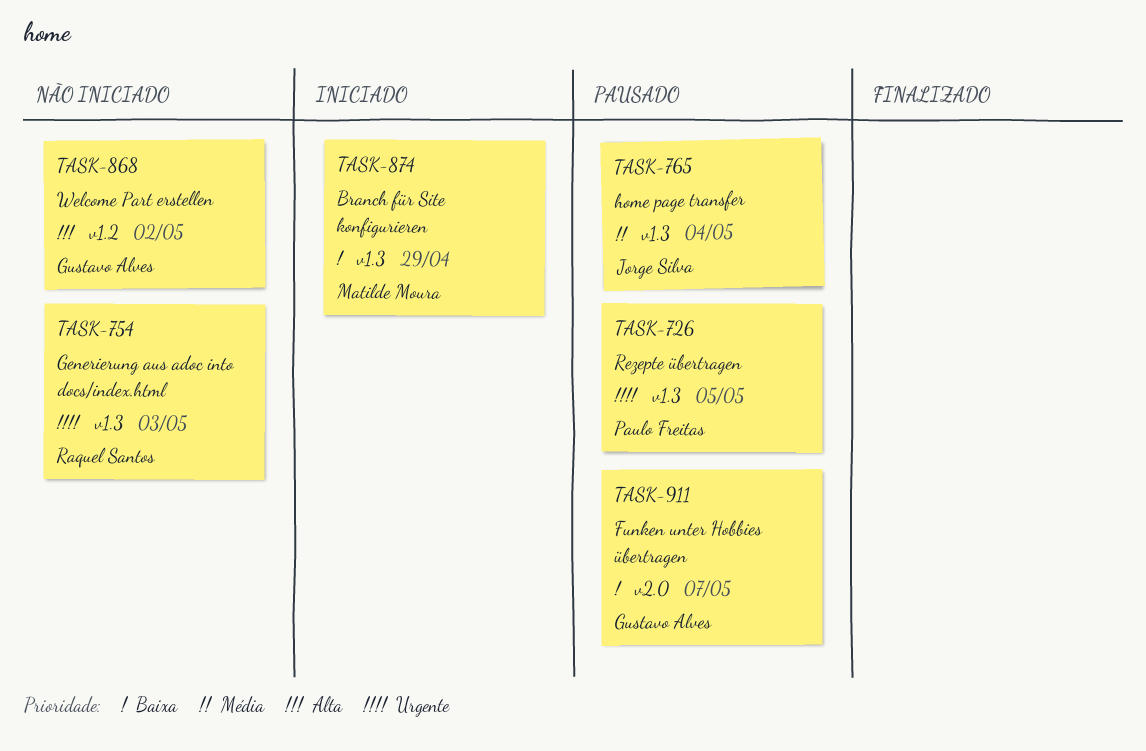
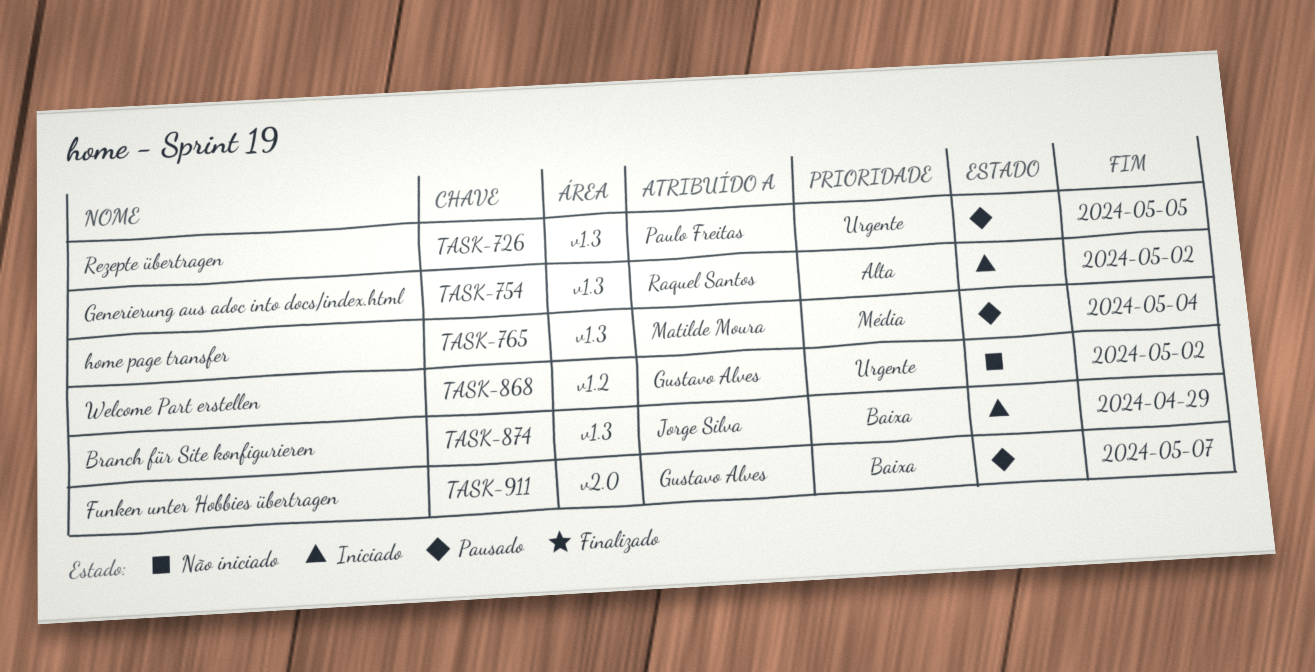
TASK-754, status: Não iniciado -> Iniciado
TASK-754, priority: Urgente -> Alta
TASK-754, due: May 3 -> May 2
TASK-765, owner: Jorge Silva -> Matilde Moura
TASK-868, priority: Alta -> Urgente
TASK-874, owner: Matilde Moura -> Jorge Silva

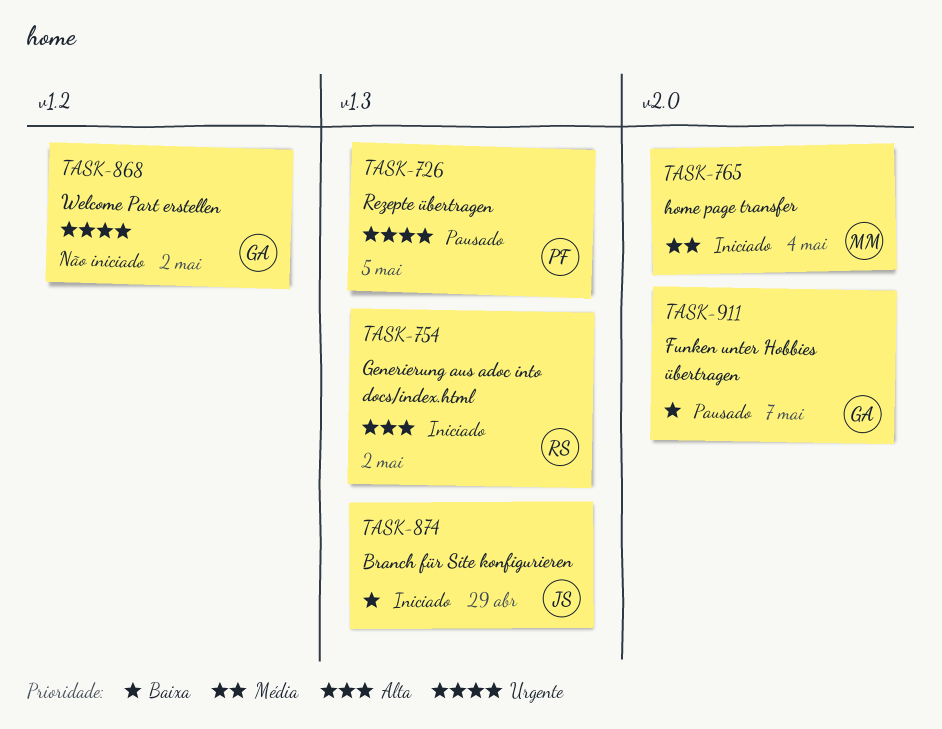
TASK-765, status: Pausado -> Iniciado
TASK-765, label: v1.3 -> v2.0

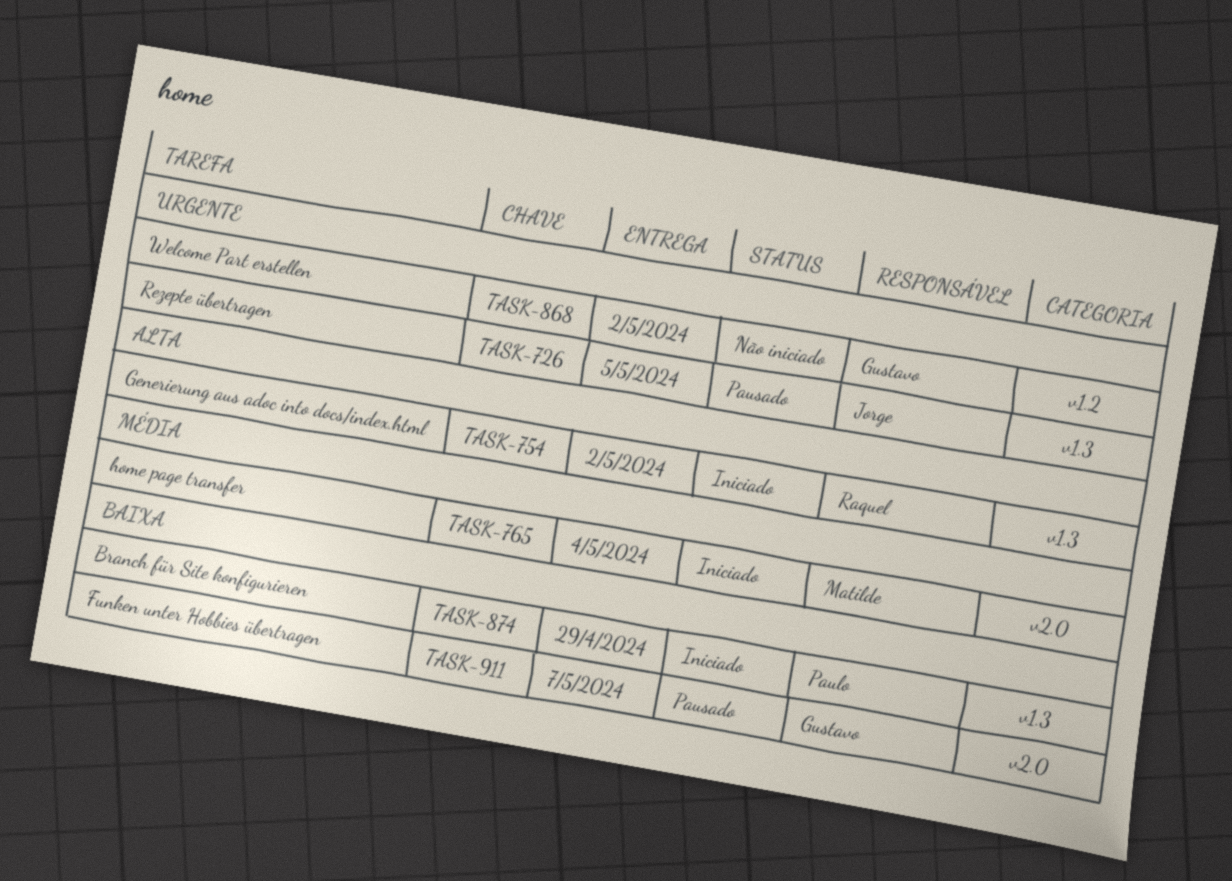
TASK-726, owner: Paulo -> Jorge
TASK-874, owner: Jorge -> Paulo

